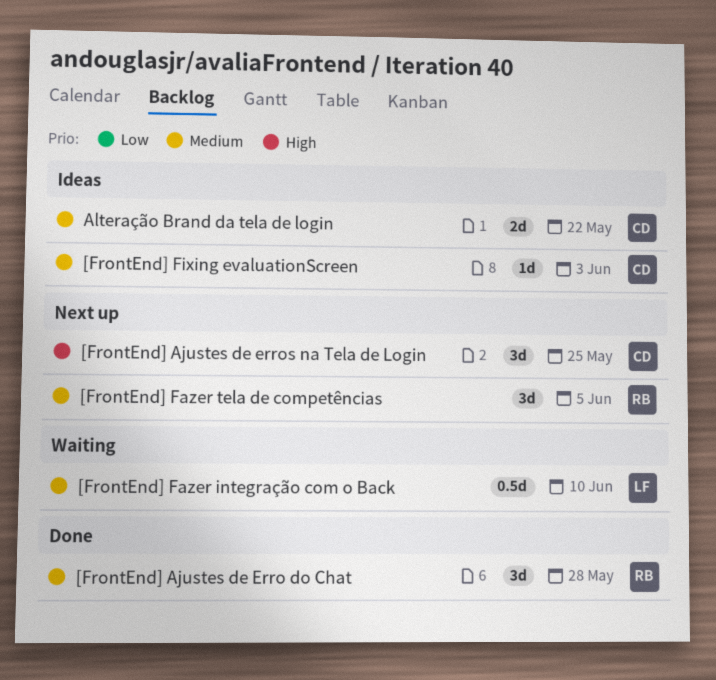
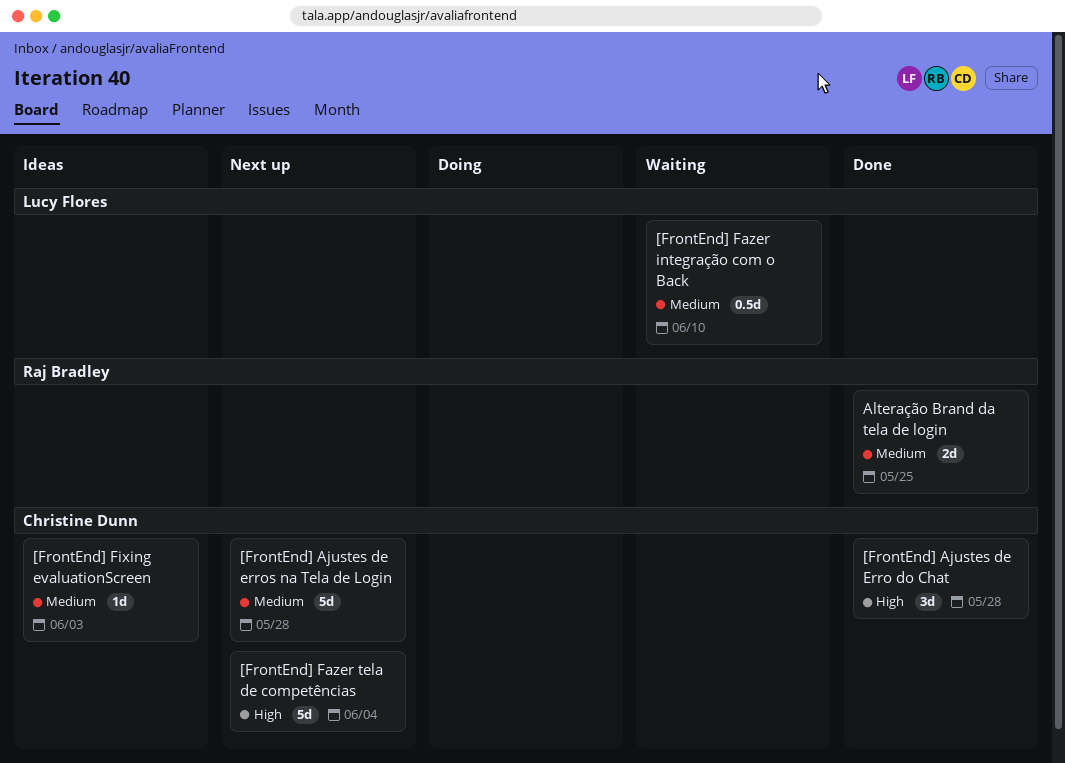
[FrontEnd] Ajustes de Erro do Chat, owner: Raj Bradley -> Christine Dunn
[FrontEnd] Ajustes de Erro do Chat, priority: Medium -> High
[FrontEnd] Ajustes de erros na Tela de Login, priority: High -> Medium
[FrontEnd] Ajustes de erros na Tela de Login, estimate: 3d -> 5d
[FrontEnd] Ajustes de erros na Tela de Login, due: May 25 -> May 28
[FrontEnd] Fazer tela de competências, owner: Raj Bradley -> Christine Dunn
[FrontEnd] Fazer tela de competências, priority: Medium -> High
[FrontEnd] Fazer tela de competências, estimate: 3d -> 5d
[FrontEnd] Fazer tela de competências, due: Jun 5 -> Jun 4
Alteração Brand da tela de login, status: Ideas -> Done
Alteração Brand da tela de login, owner: Christine Dunn -> Raj Bradley
Alteração Brand da tela de login, due: May 22 -> May 25

